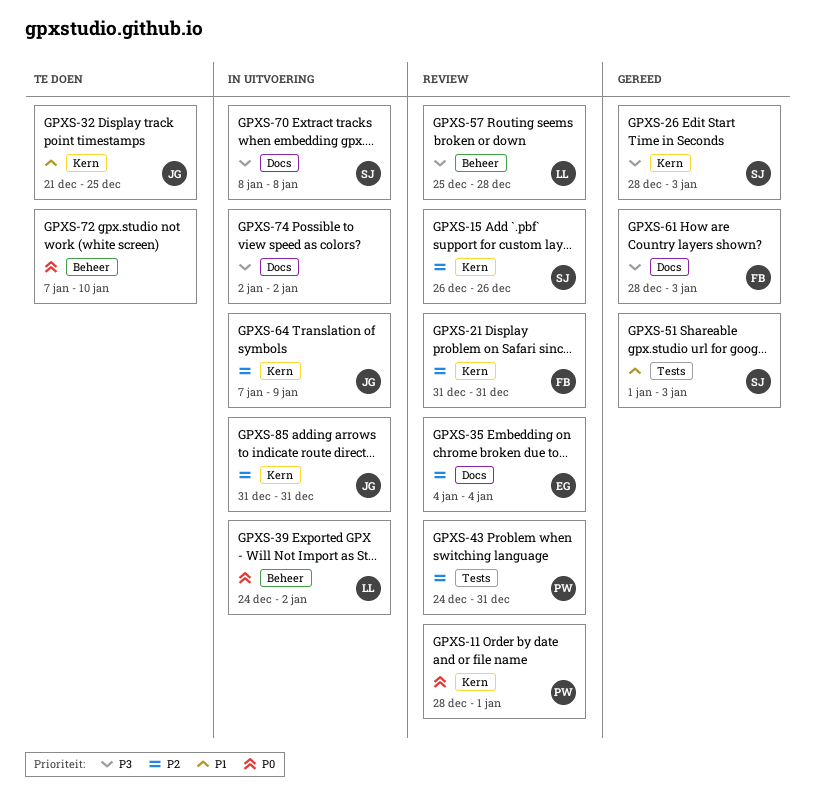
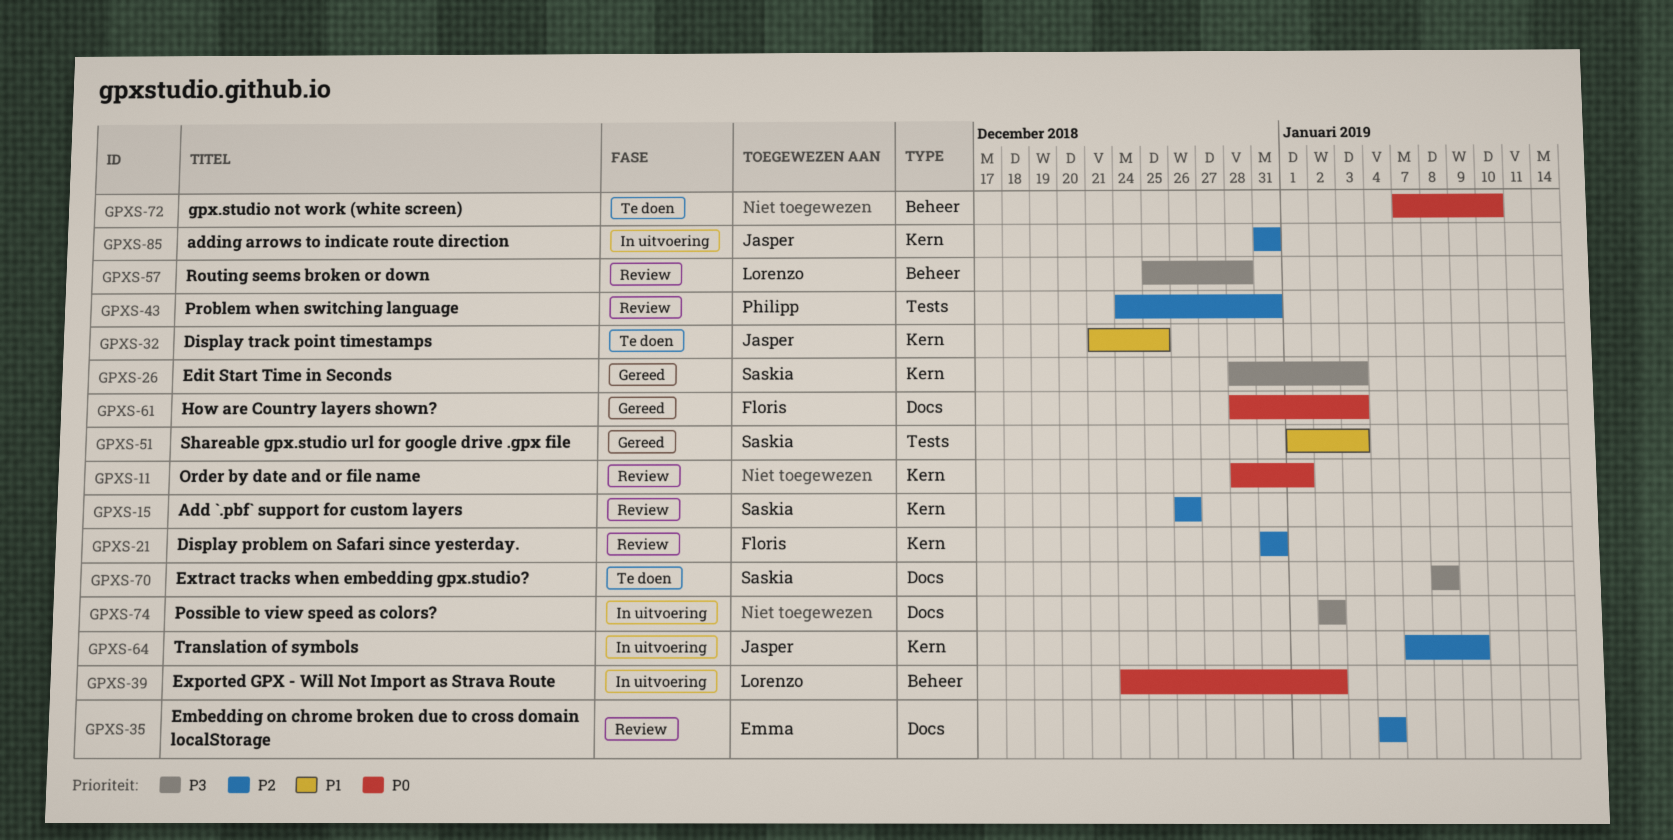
GPXS-11, owner: Philipp -> none
GPXS-61, priority: P3 -> P0
GPXS-70, status: In uitvoering -> Te doen

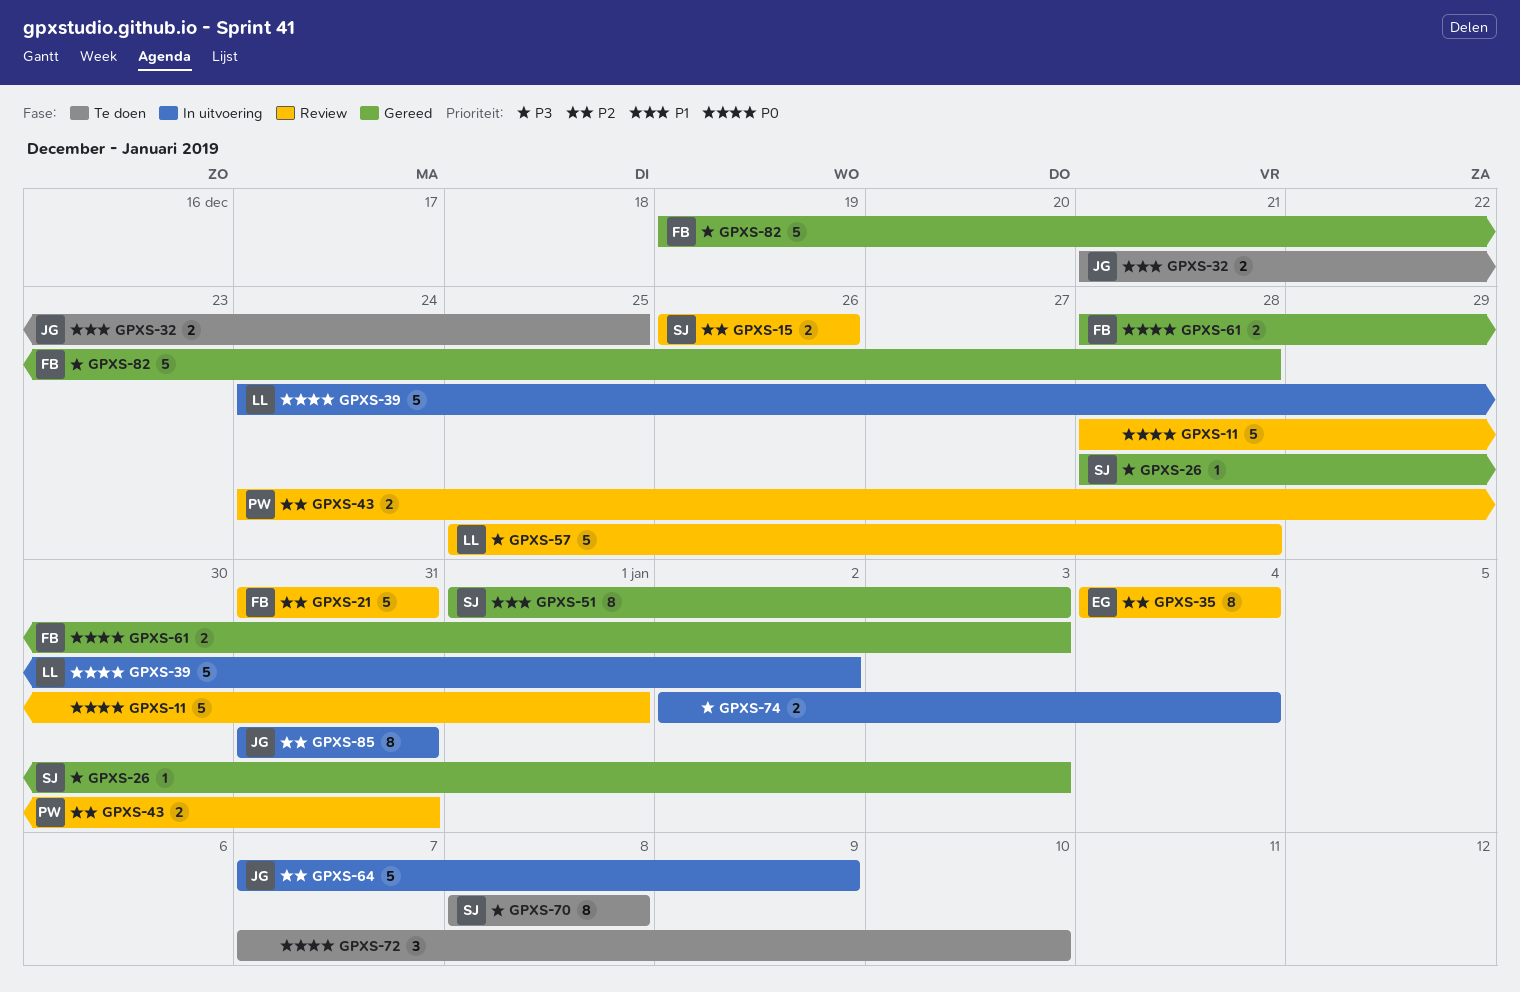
GPXS-74, due: Jan 2 -> Jan 4
GPXS-82: none -> present

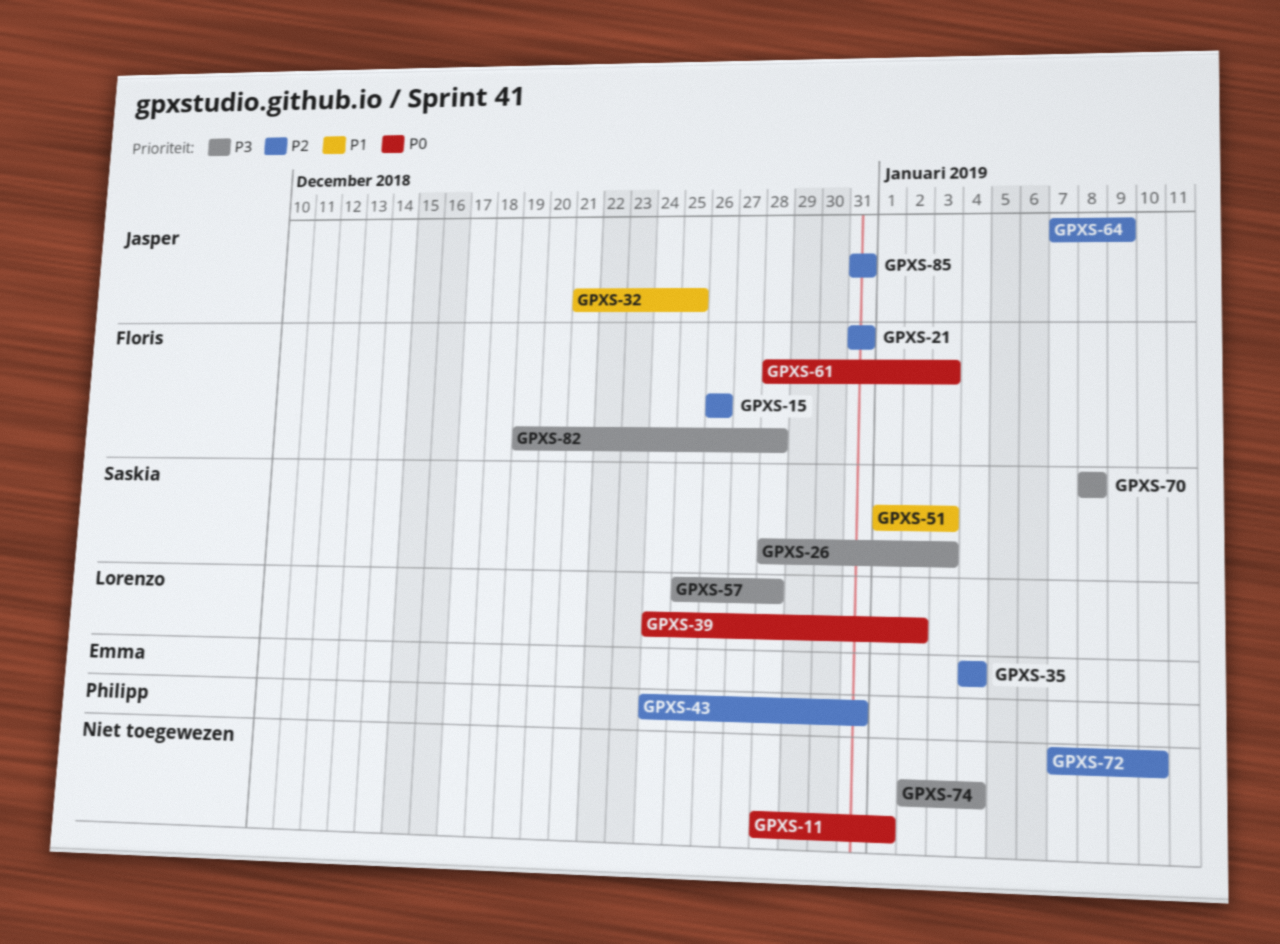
GPXS-15, owner: Saskia -> Floris
GPXS-72, priority: P0 -> P2

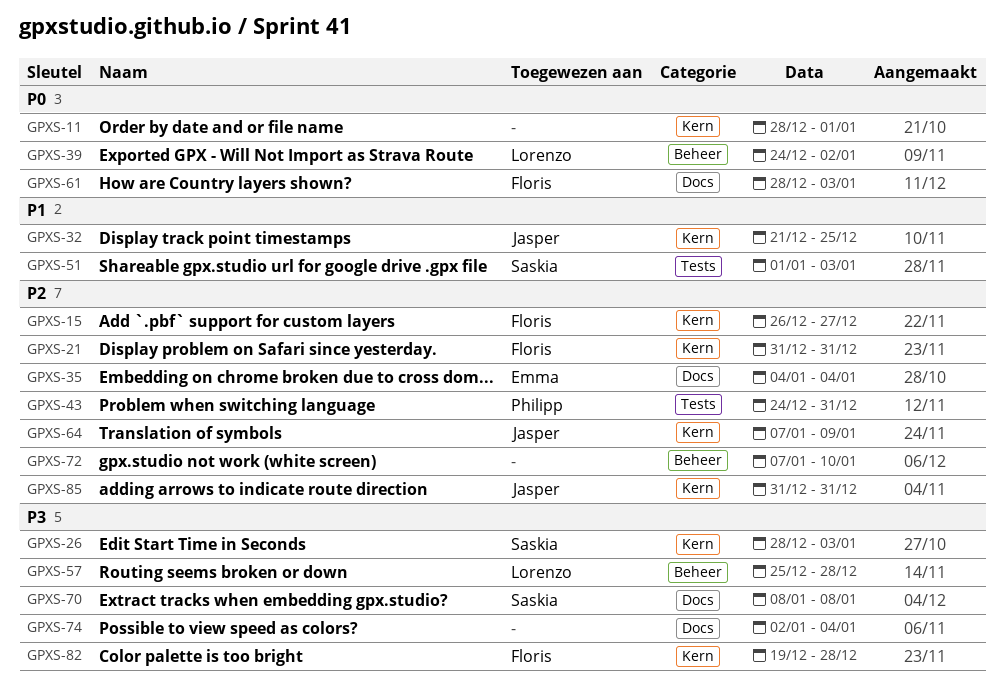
GPXS-15, due: Dec 26 -> Dec 27

